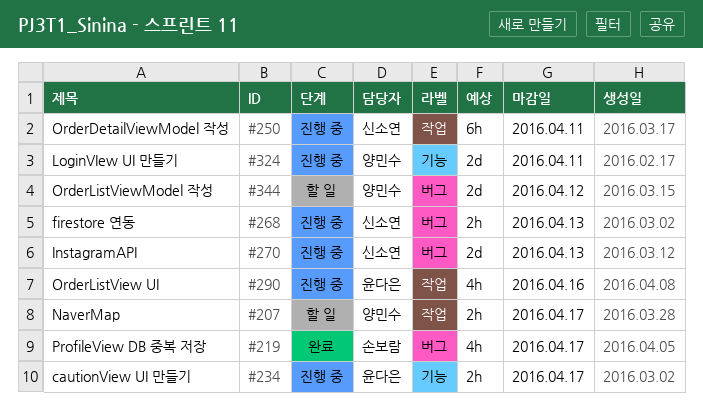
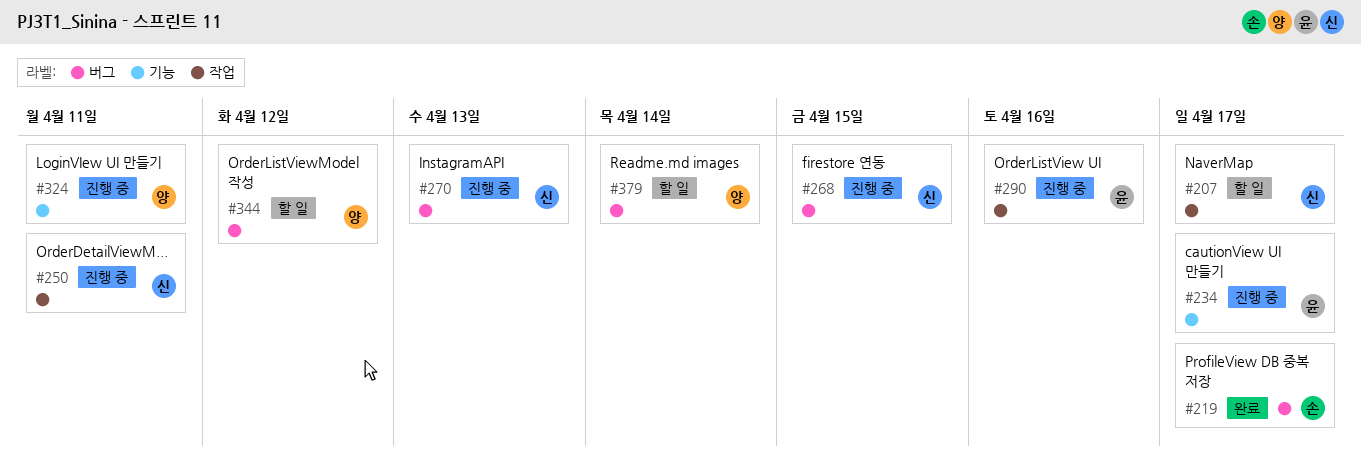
#207, owner: 양민수 -> 신소연
#268, due: Apr 13 -> Apr 15
#379: none -> present

